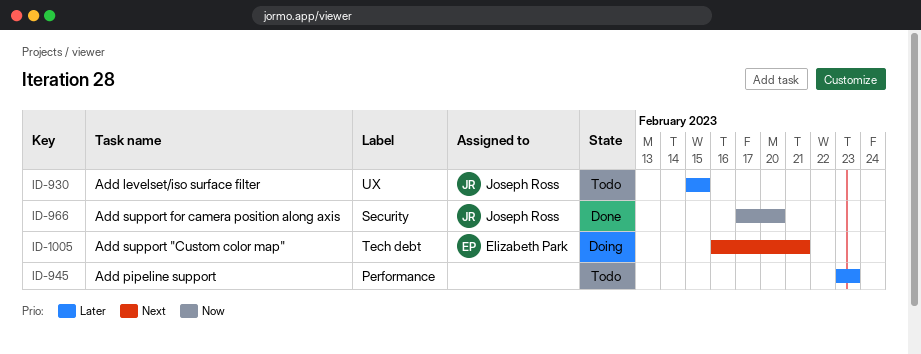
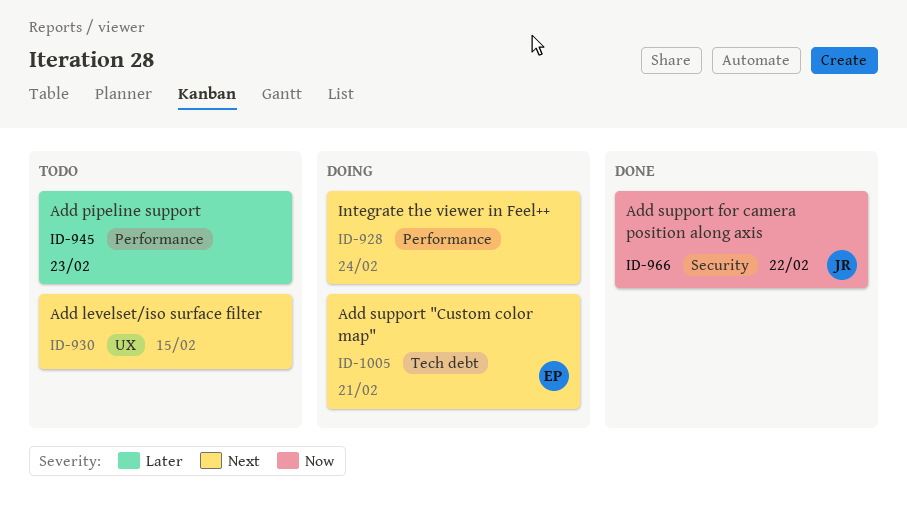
ID-928: none -> present
ID-930, owner: Joseph Ross -> none
ID-930, priority: Later -> Next
ID-966, due: Feb 20 -> Feb 22

